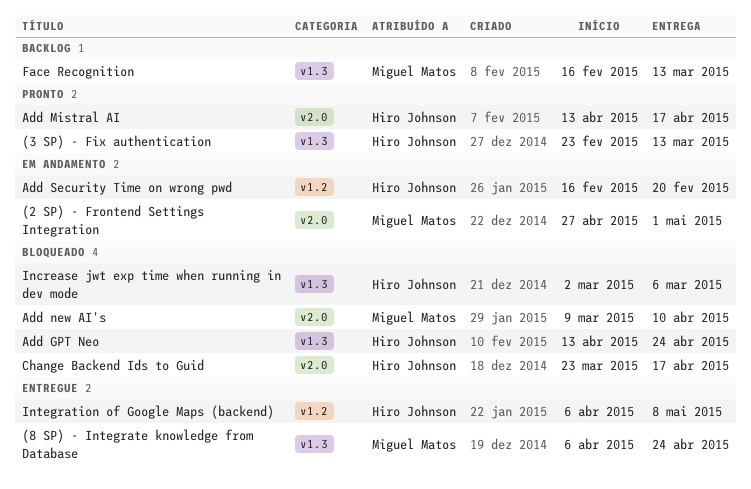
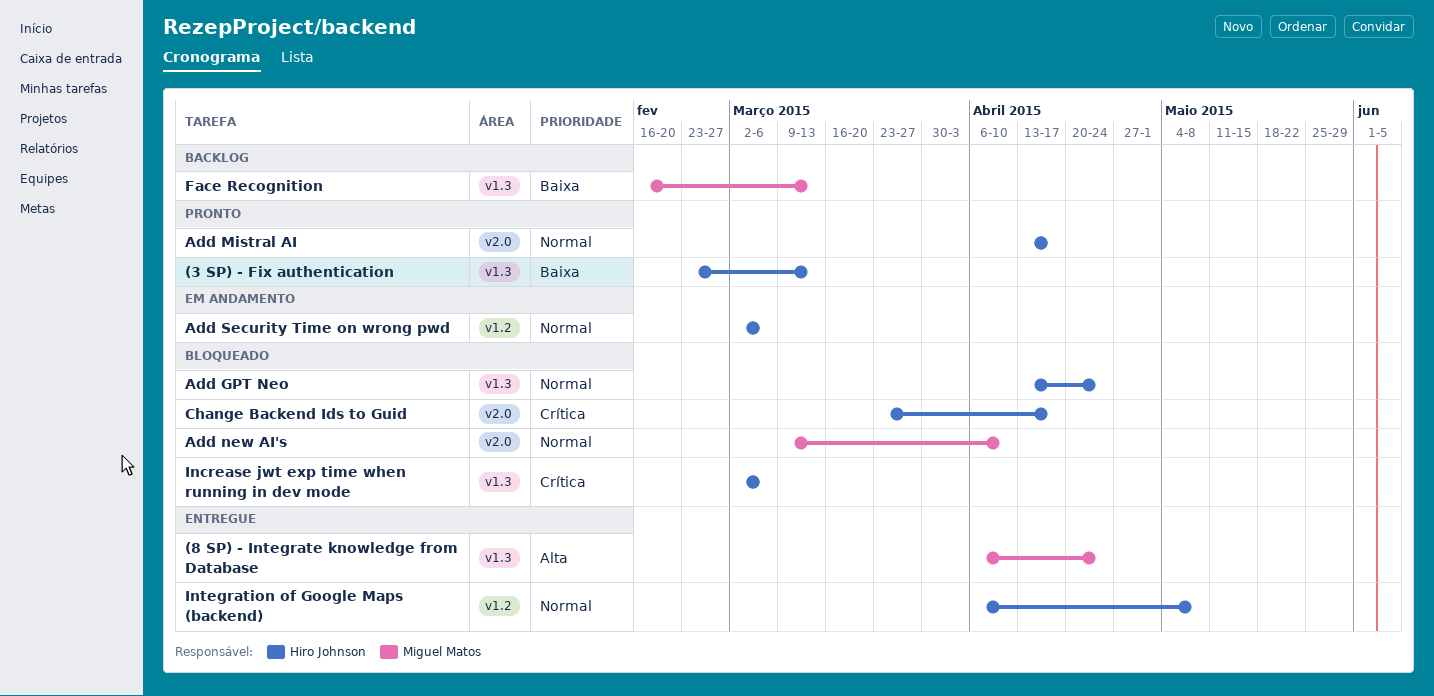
(2 SP) - Frontend Settings Integration: present -> none
Add Security Time on wrong pwd, start: Feb 16 -> Mar 2
Add Security Time on wrong pwd, due: Feb 20 -> Mar 6

